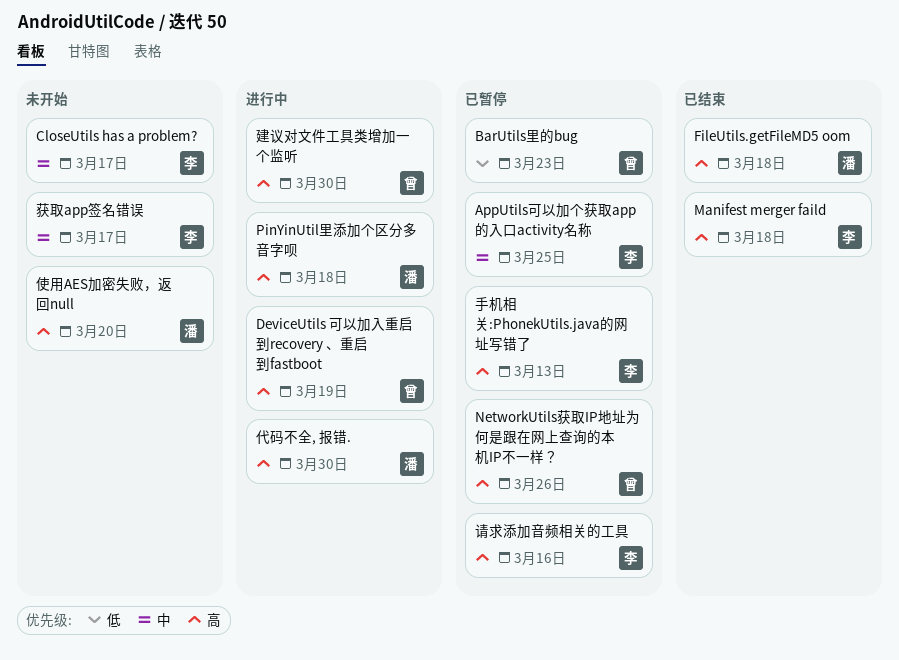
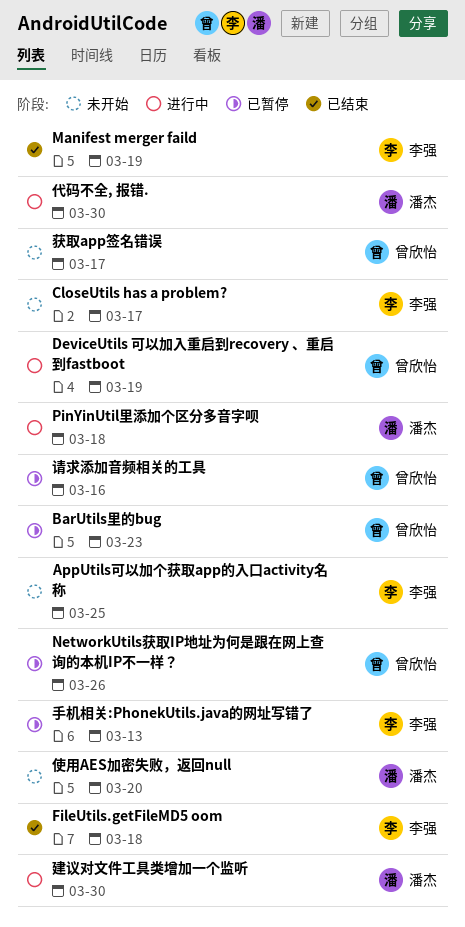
AppUtils可以加个获取app的入口activity名称, status: 已暂停 -> 未开始
FileUtils.getFileMD5 oom, owner: 潘杰 -> 李强
Manifest merger faild, due: Mar 18 -> Mar 19
建议对文件工具类增加一个监听, owner: 曾欣怡 -> 潘杰
获取app签名错误, owner: 李强 -> 曾欣怡
请求添加音频相关的工具, owner: 李强 -> 曾欣怡

